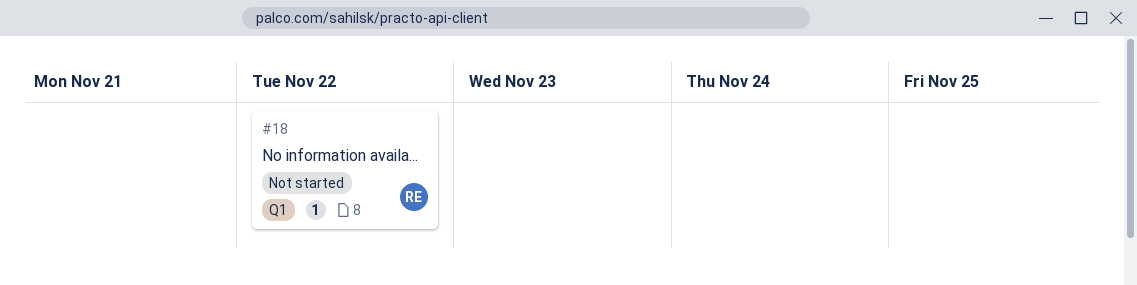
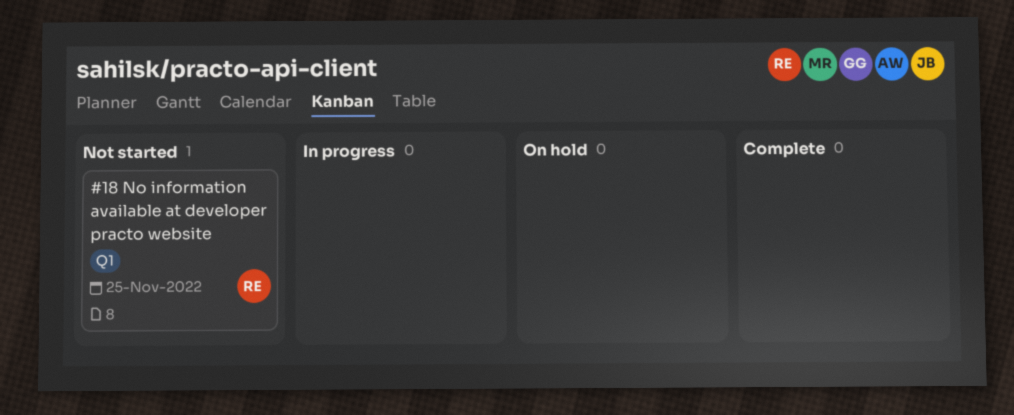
#18, due: Nov 22 -> Nov 25

